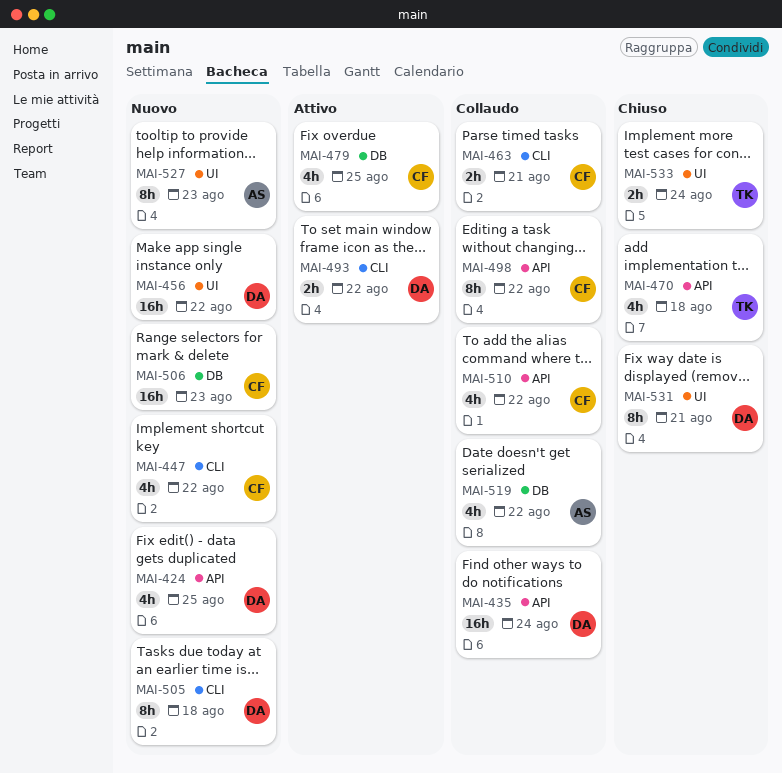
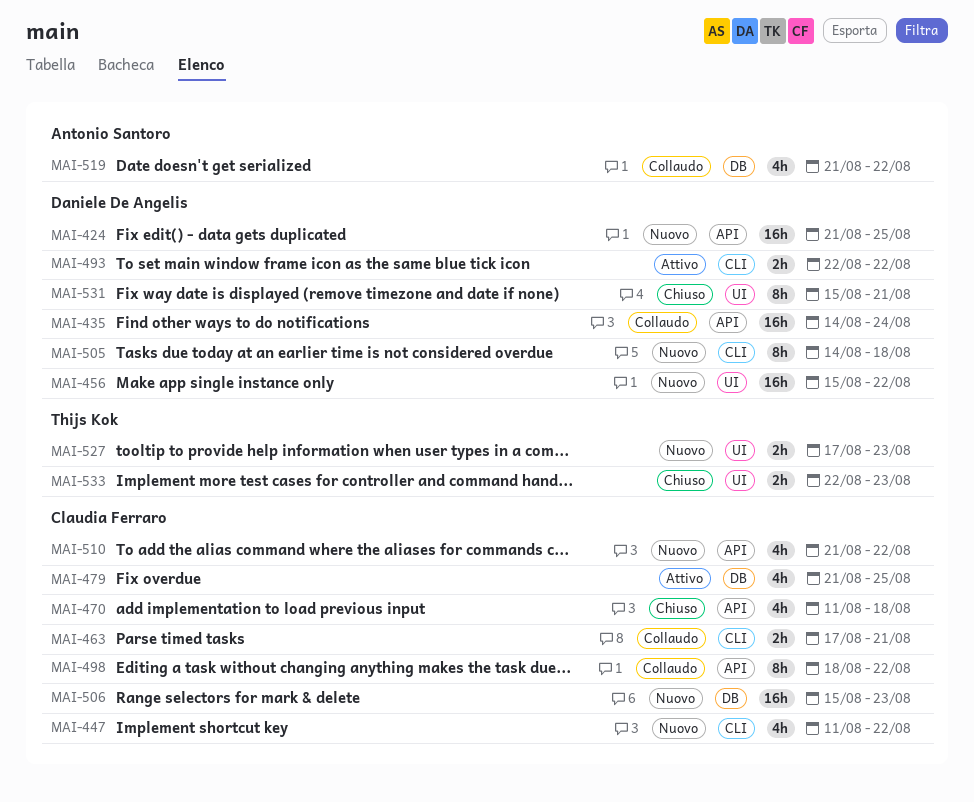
MAI-424, estimate: 4h -> 16h
MAI-470, owner: Thijs Kok -> Claudia Ferraro
MAI-510, status: Collaudo -> Nuovo
MAI-527, owner: Antonio Santoro -> Thijs Kok
MAI-527, estimate: 8h -> 2h
MAI-533, due: Aug 24 -> Aug 23

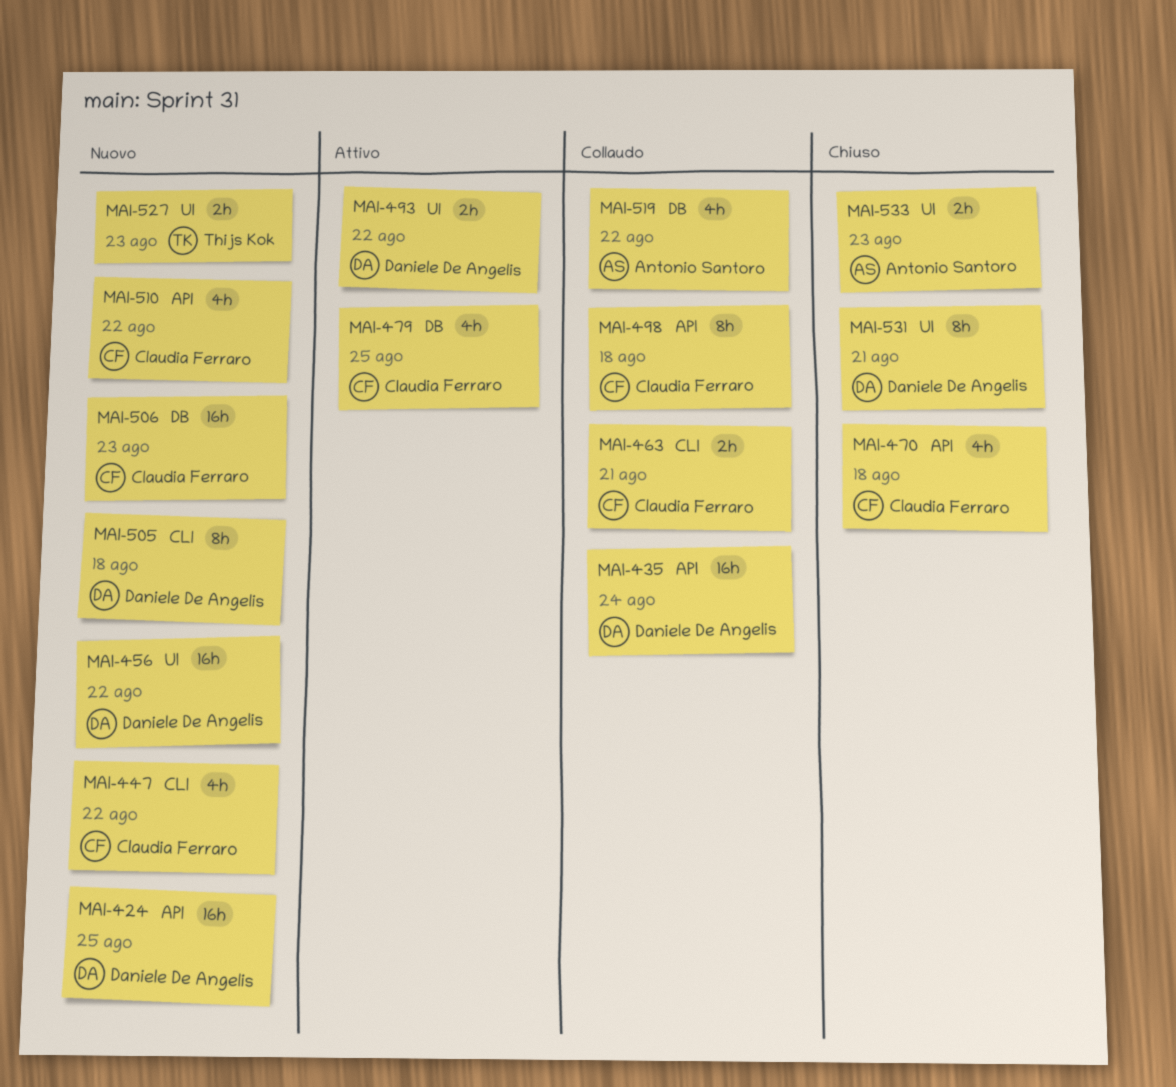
MAI-493, label: CLI -> UI
MAI-498, due: Aug 22 -> Aug 18
MAI-533, owner: Thijs Kok -> Antonio Santoro

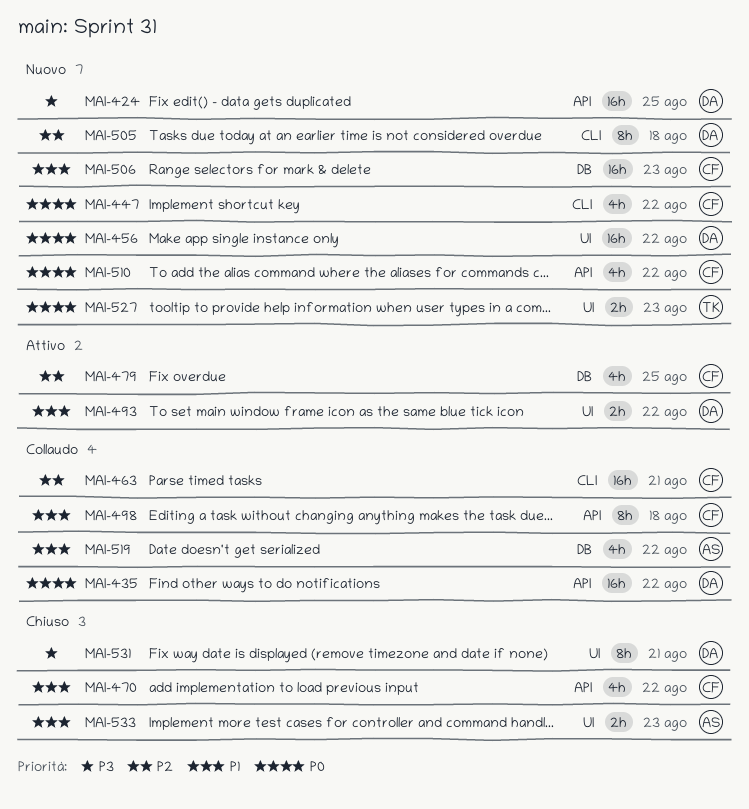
MAI-435, due: Aug 24 -> Aug 22
MAI-463, estimate: 2h -> 16h
MAI-470, due: Aug 18 -> Aug 22

